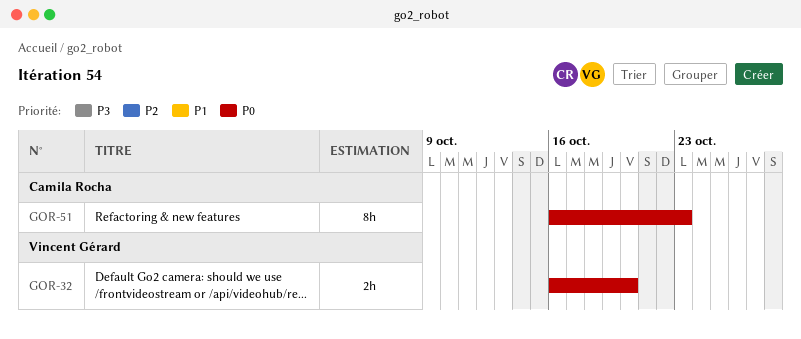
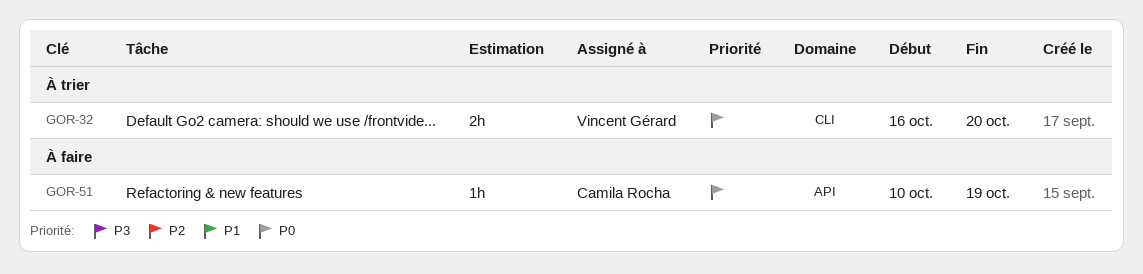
GOR-51, estimate: 8h -> 1h
GOR-51, start: Oct 16 -> Oct 10
GOR-51, due: Oct 23 -> Oct 19

